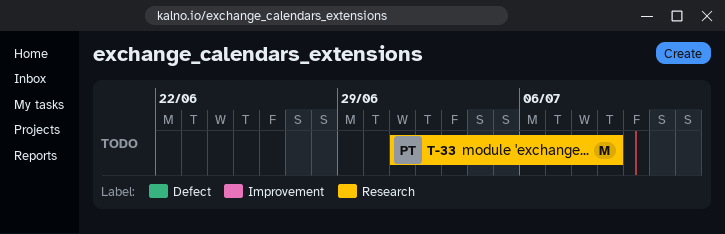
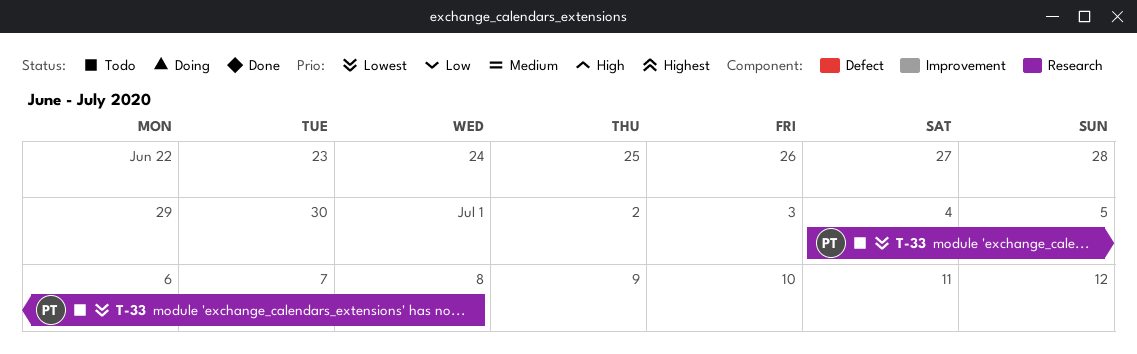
T-33, start: Jul 1 -> Jul 4
T-33, due: Jul 9 -> Jul 8

